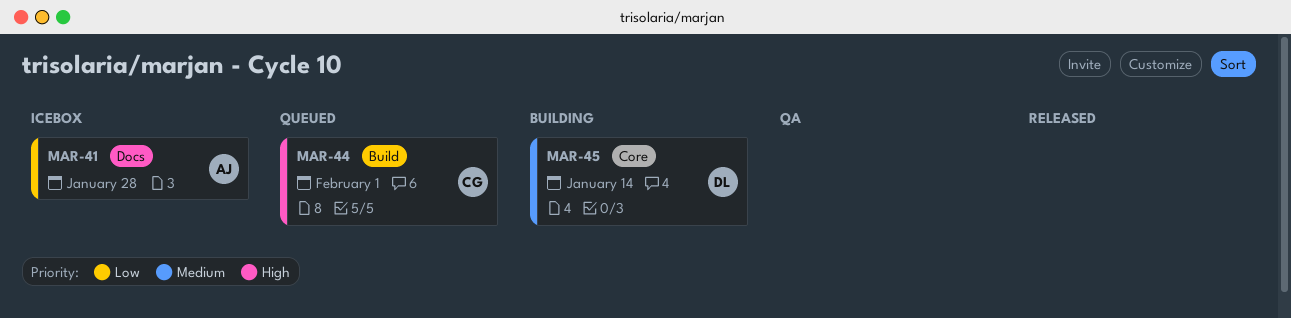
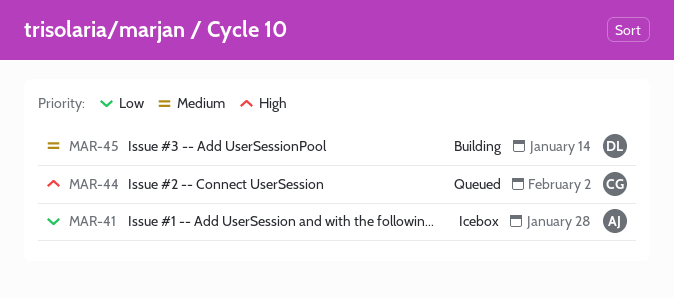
MAR-44, due: Feb 1 -> Feb 2

